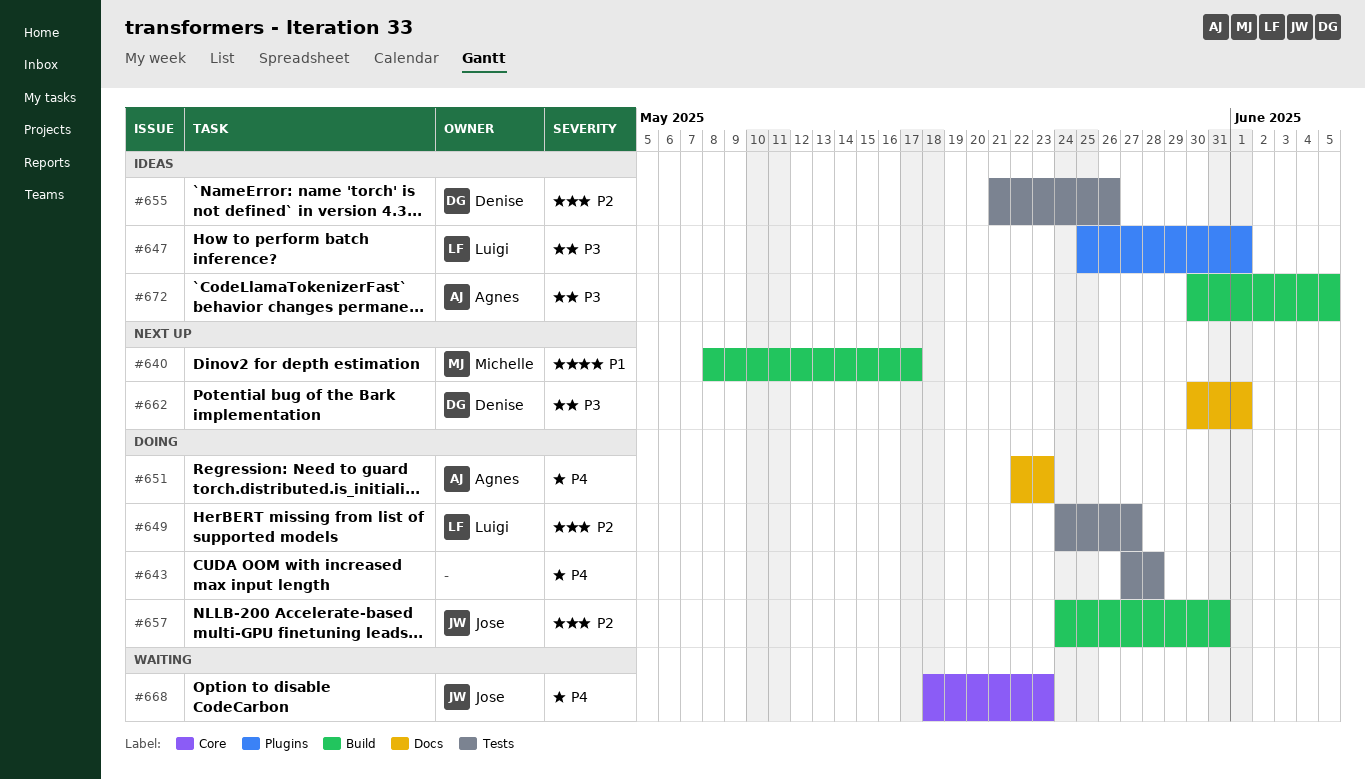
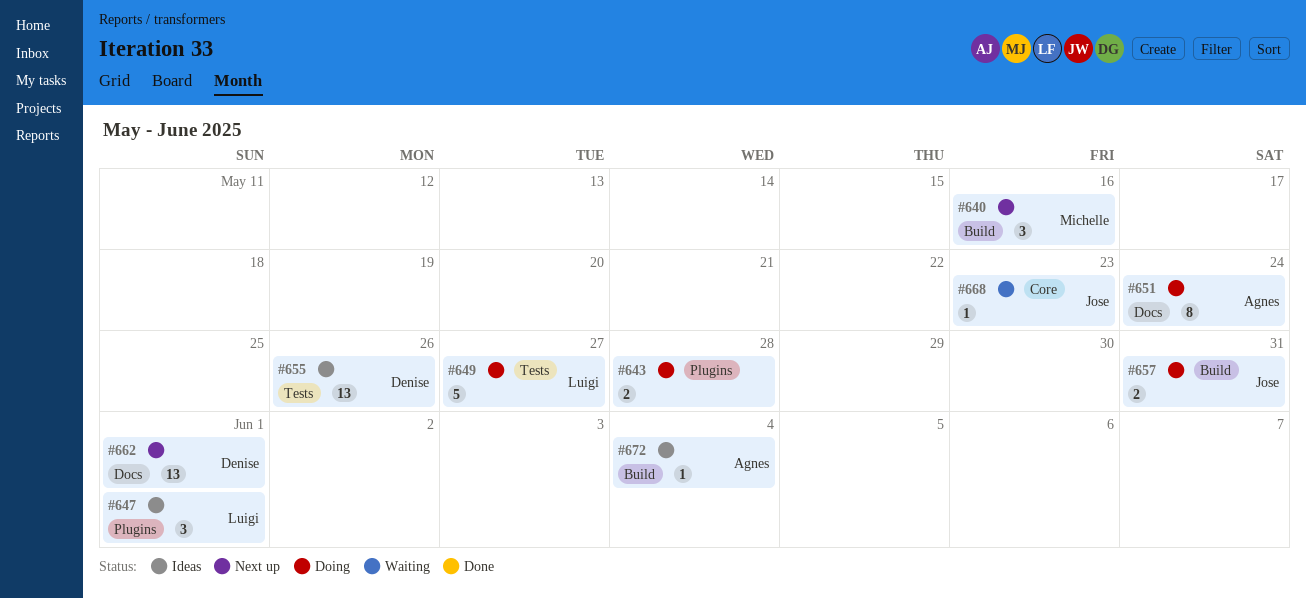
#640, due: May 17 -> May 16
#643, label: Tests -> Plugins
#651, due: May 23 -> May 24
#672, due: Jun 5 -> Jun 4

